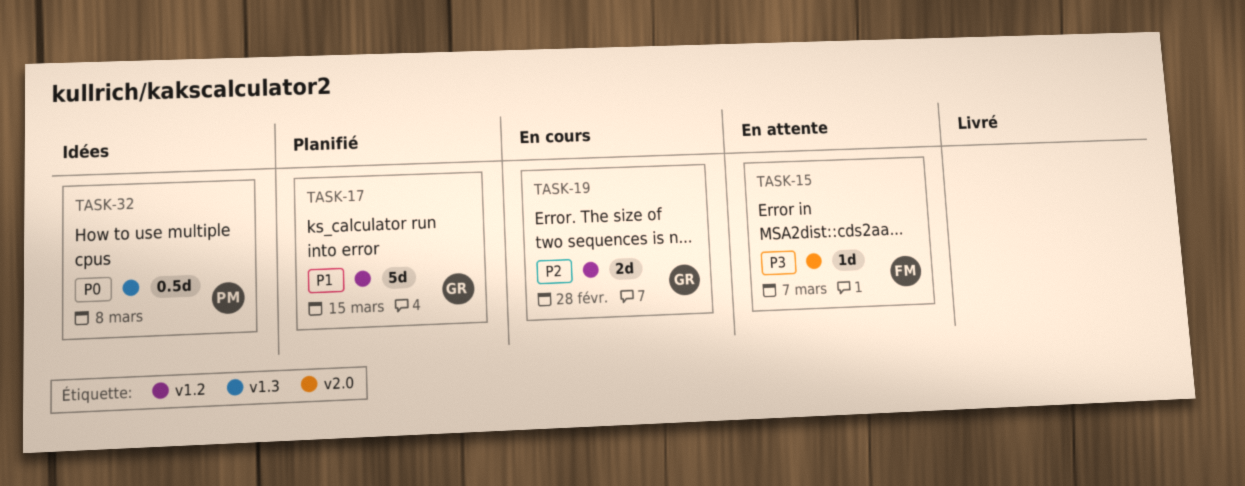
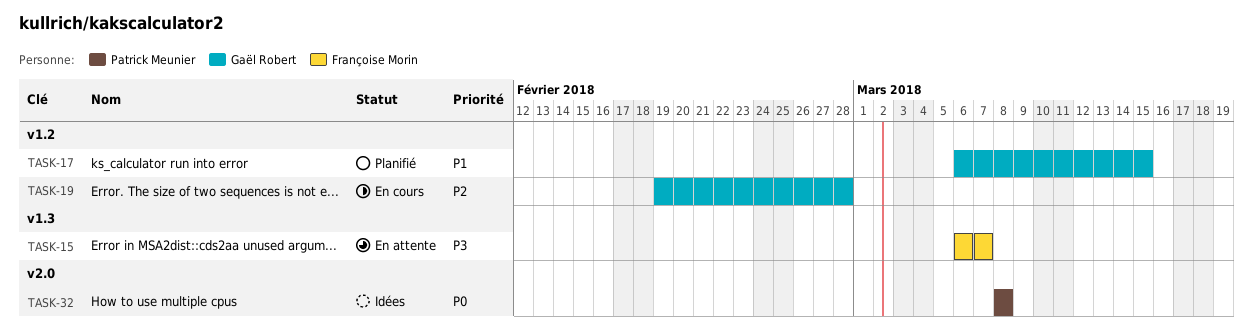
TASK-15, label: v2.0 -> v1.3
TASK-32, label: v1.3 -> v2.0

